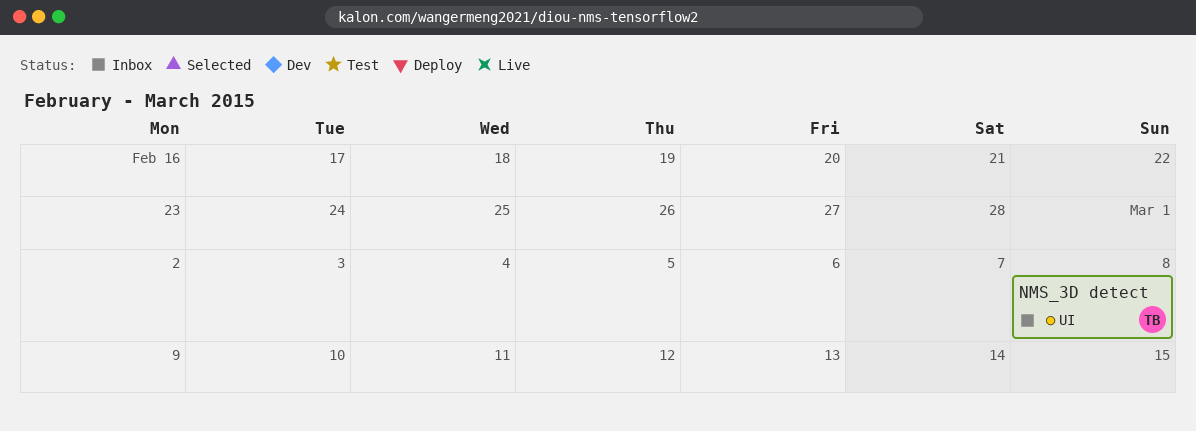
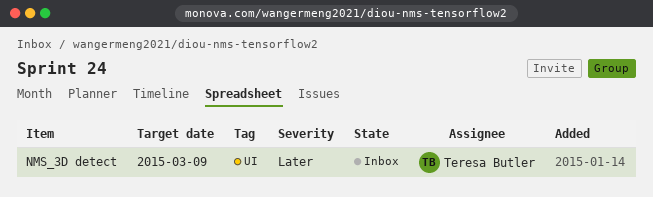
NMS_3D detect, due: Mar 8 -> Mar 9

